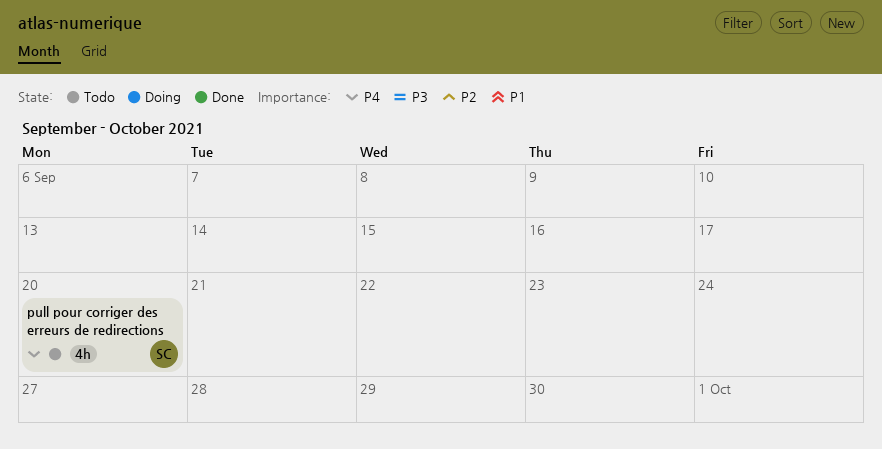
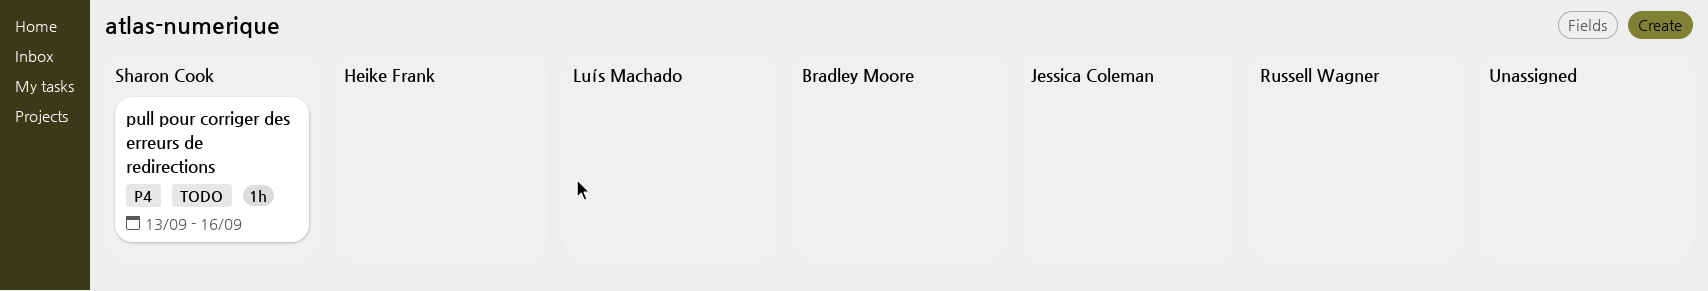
pull pour corriger des erreurs de redirections, estimate: 4h -> 1h
pull pour corriger des erreurs de redirections, due: Sep 20 -> Sep 16

